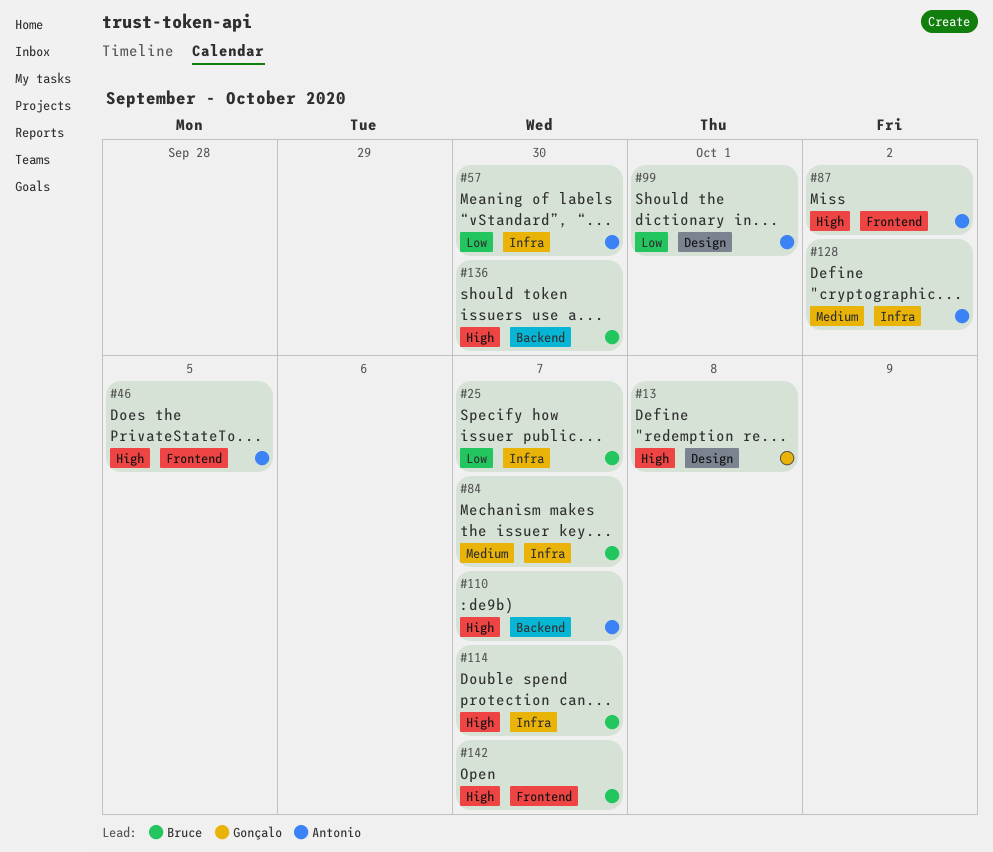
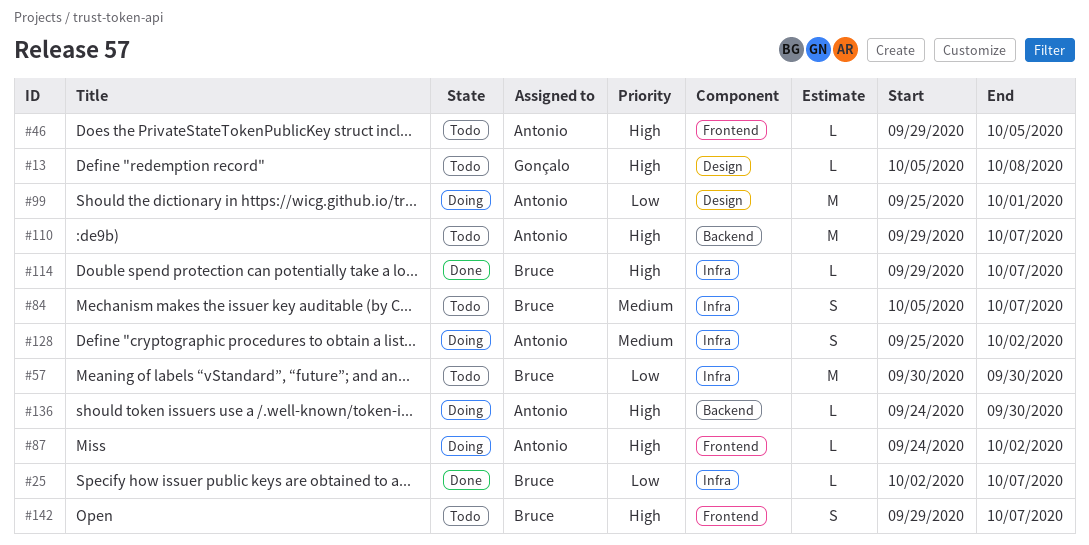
#57, owner: Antonio -> Bruce
#136, owner: Bruce -> Antonio

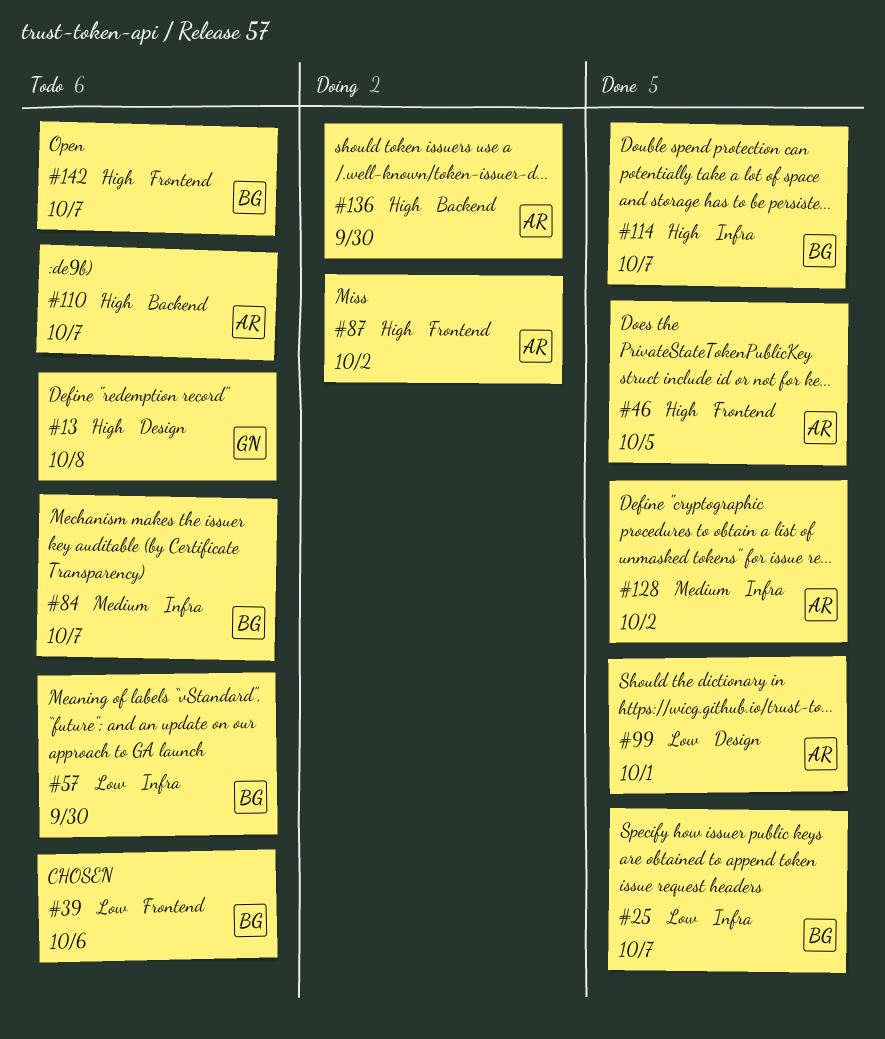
#39: none -> present
#46, status: Todo -> Done
#99, status: Doing -> Done
#128, status: Doing -> Done

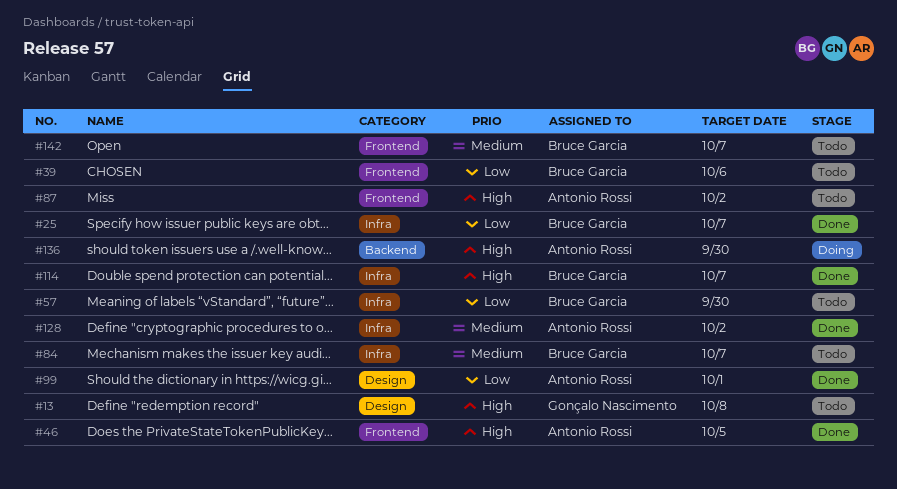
#87, status: Doing -> Todo
#110: present -> none
#142, priority: High -> Medium

